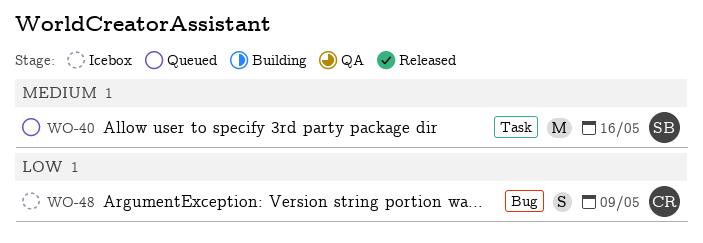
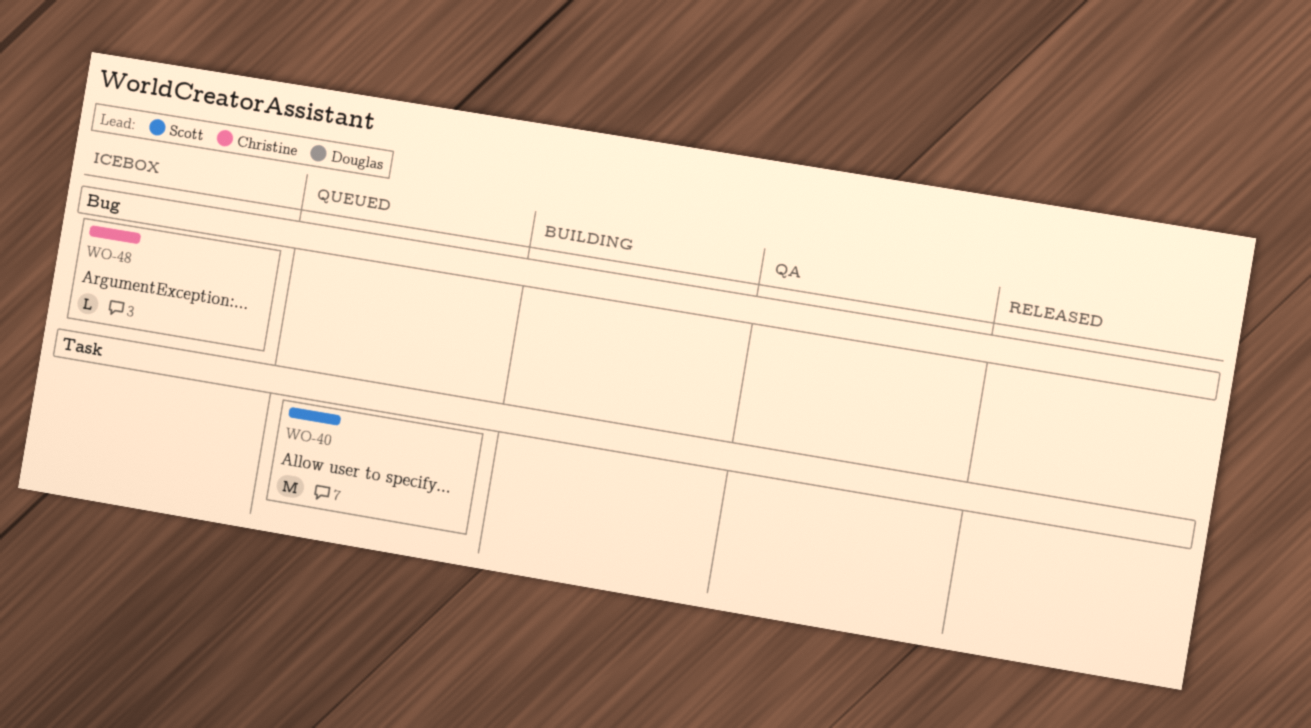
WO-48, estimate: S -> L

